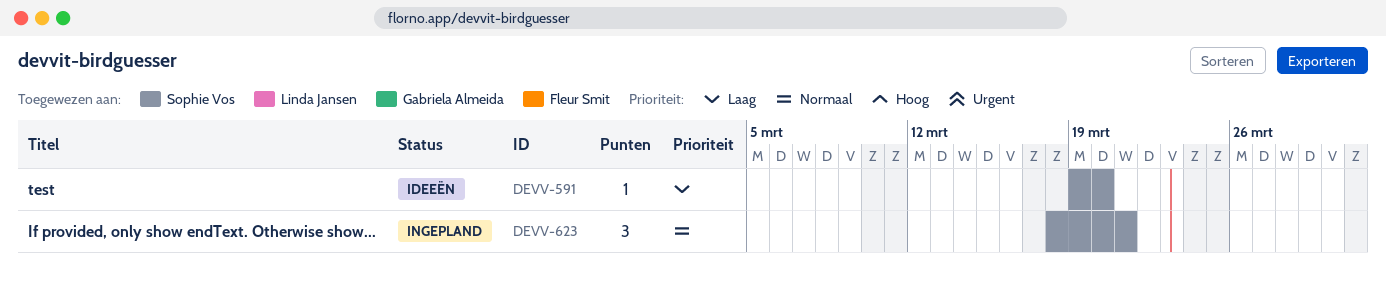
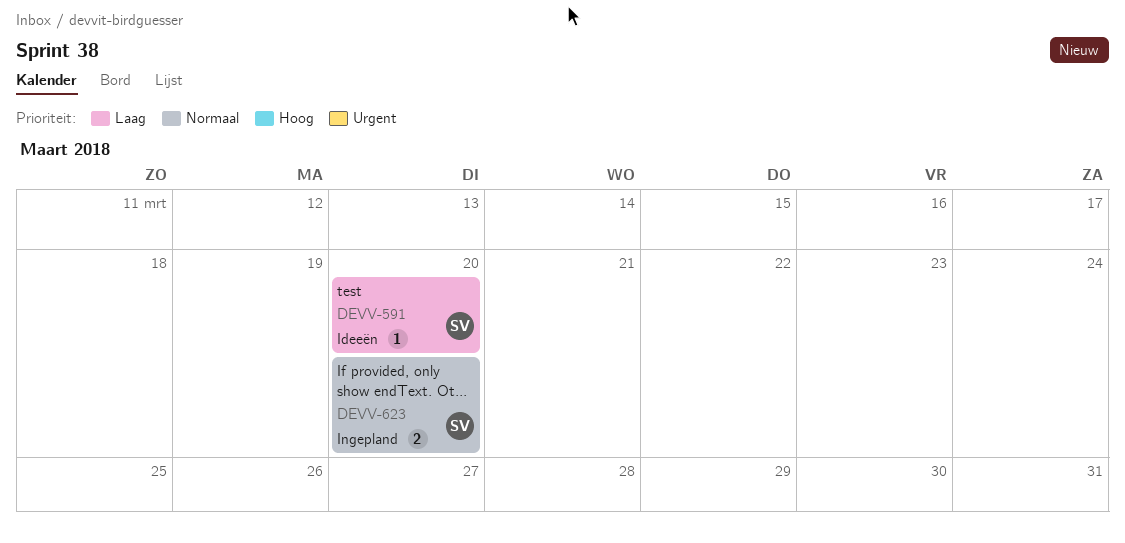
DEVV-623, estimate: 3 -> 2
DEVV-623, due: Mar 21 -> Mar 20

